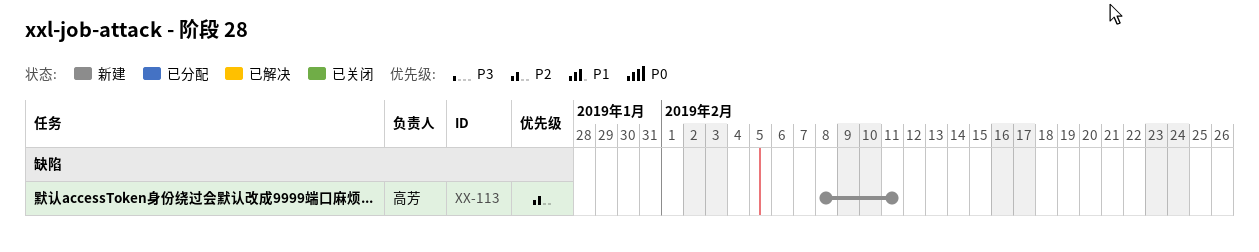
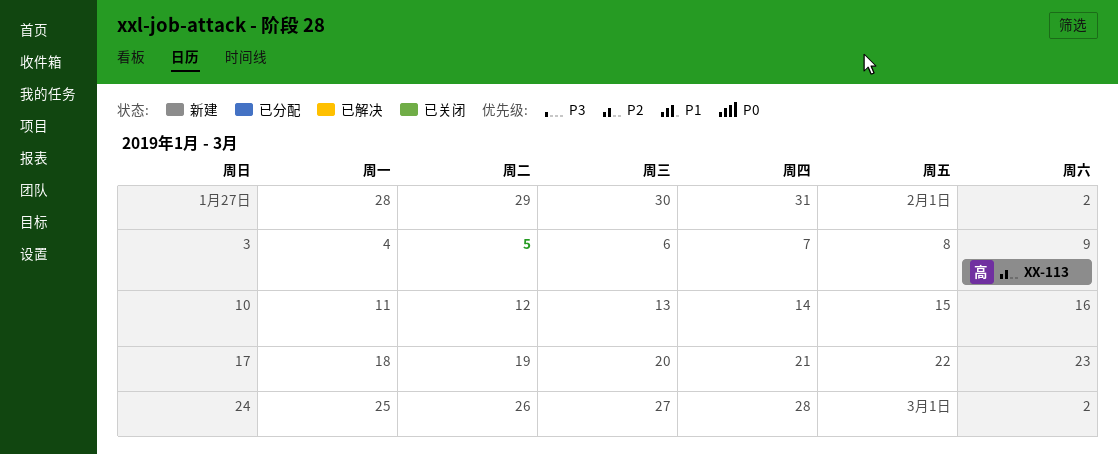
XX-113, start: Feb 8 -> Feb 9
XX-113, due: Feb 11 -> Feb 9

